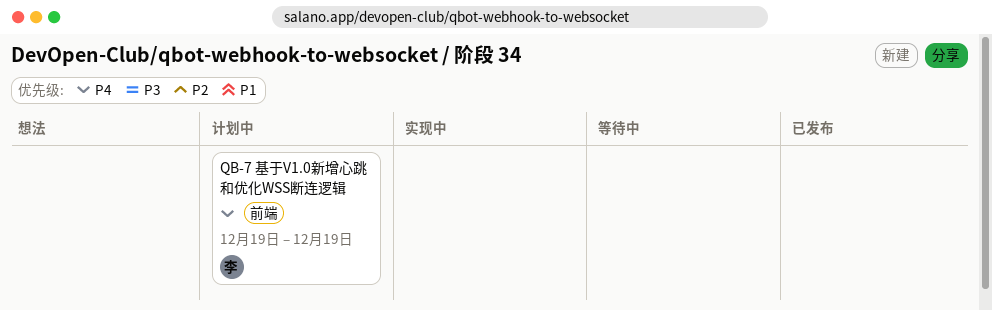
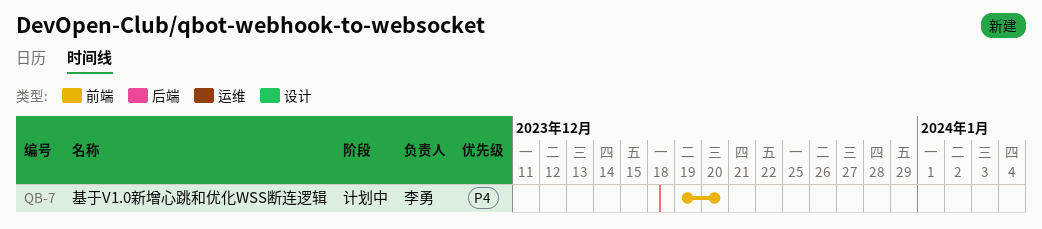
QB-7, due: Dec 19 -> Dec 20

